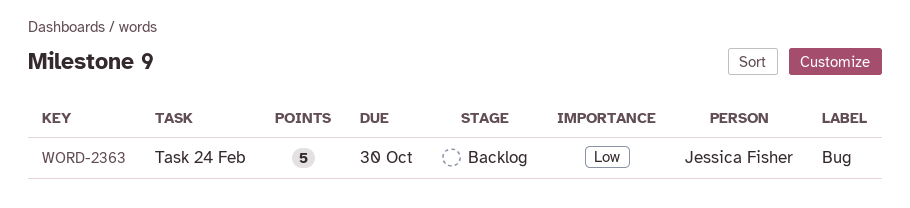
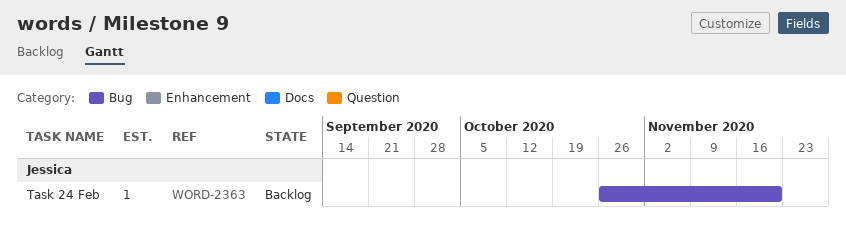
WORD-2363, estimate: 5 -> 1
WORD-2363, due: Oct 30 -> Nov 20

